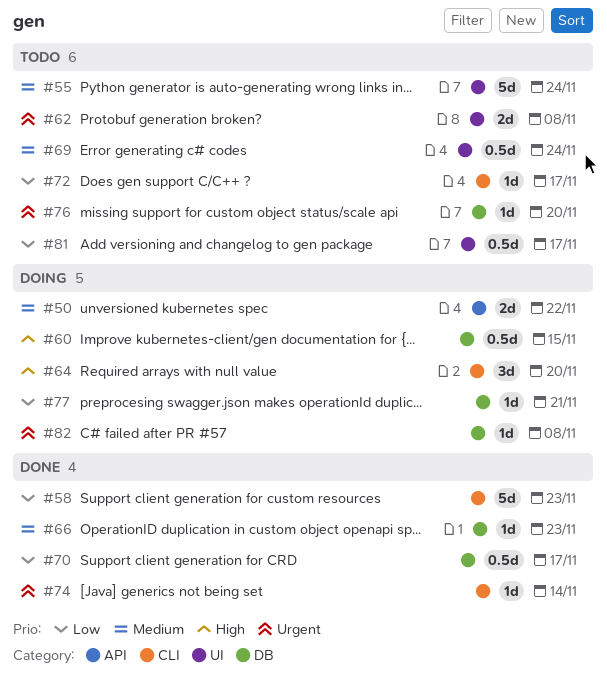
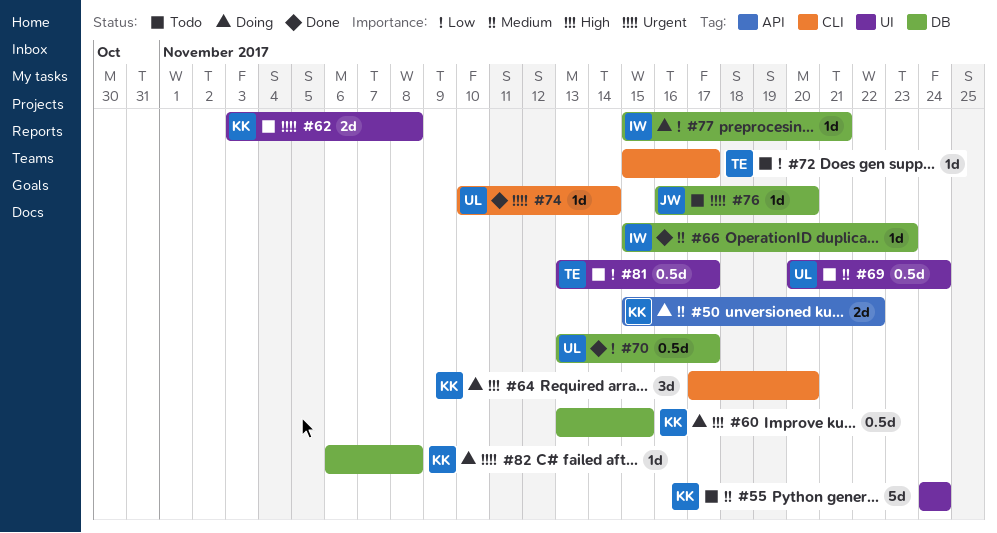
#58: present -> none

